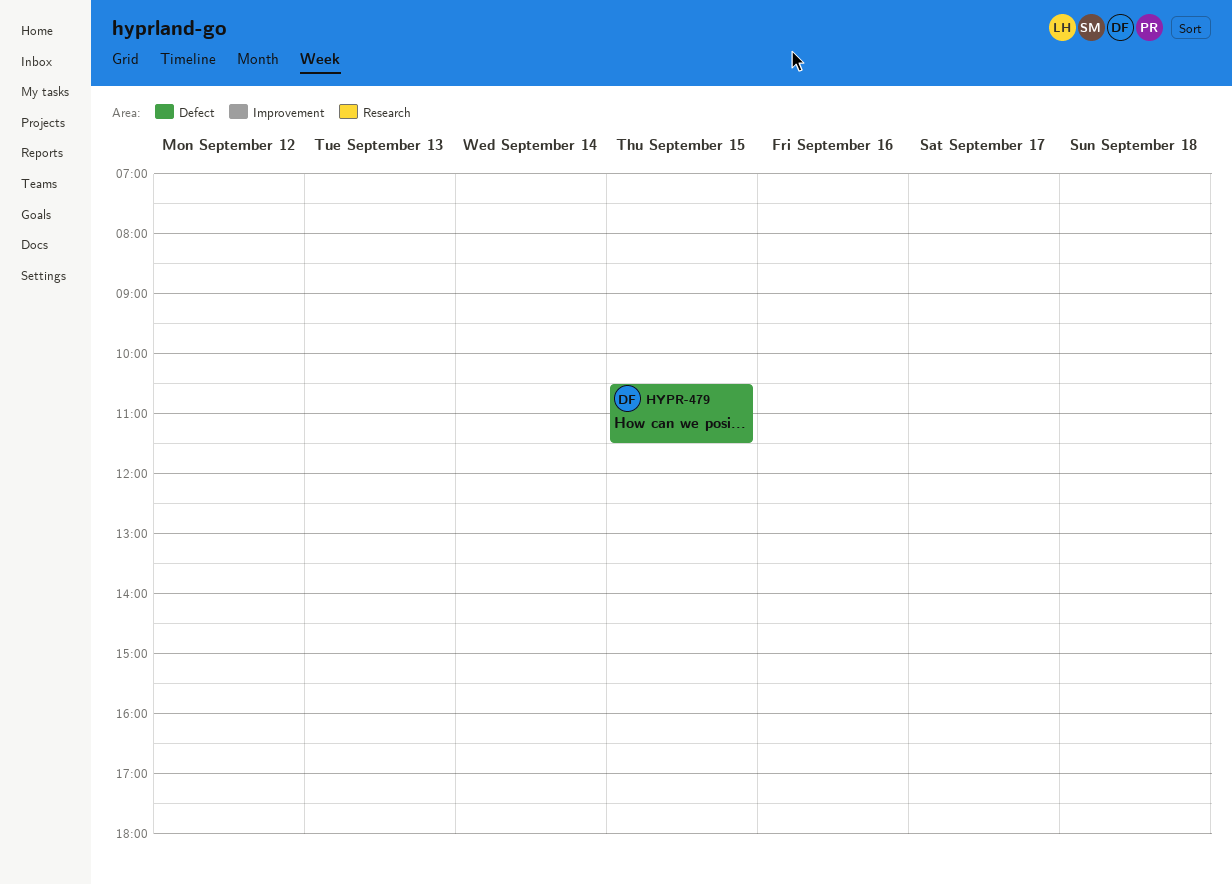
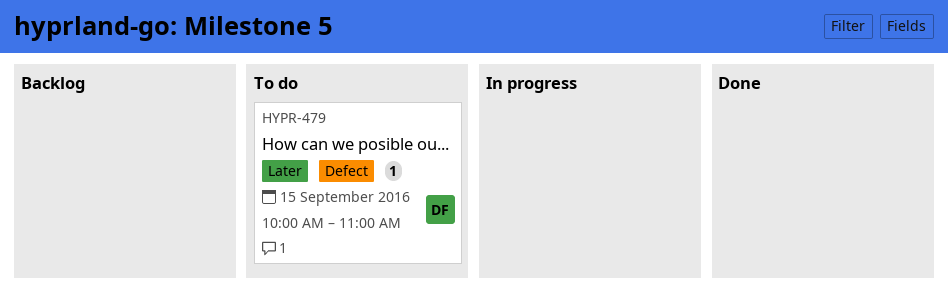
HYPR-479, begins: 10:30 -> 10:00
HYPR-479, ends: 11:30 -> 11:00

